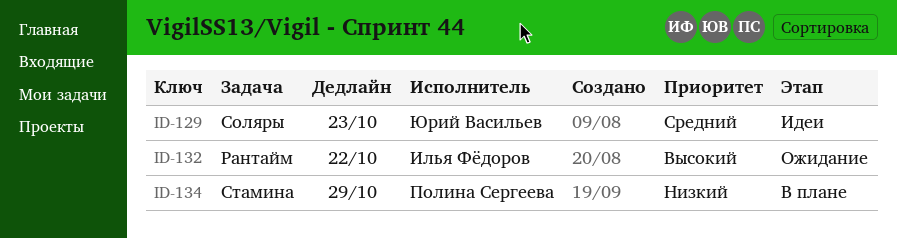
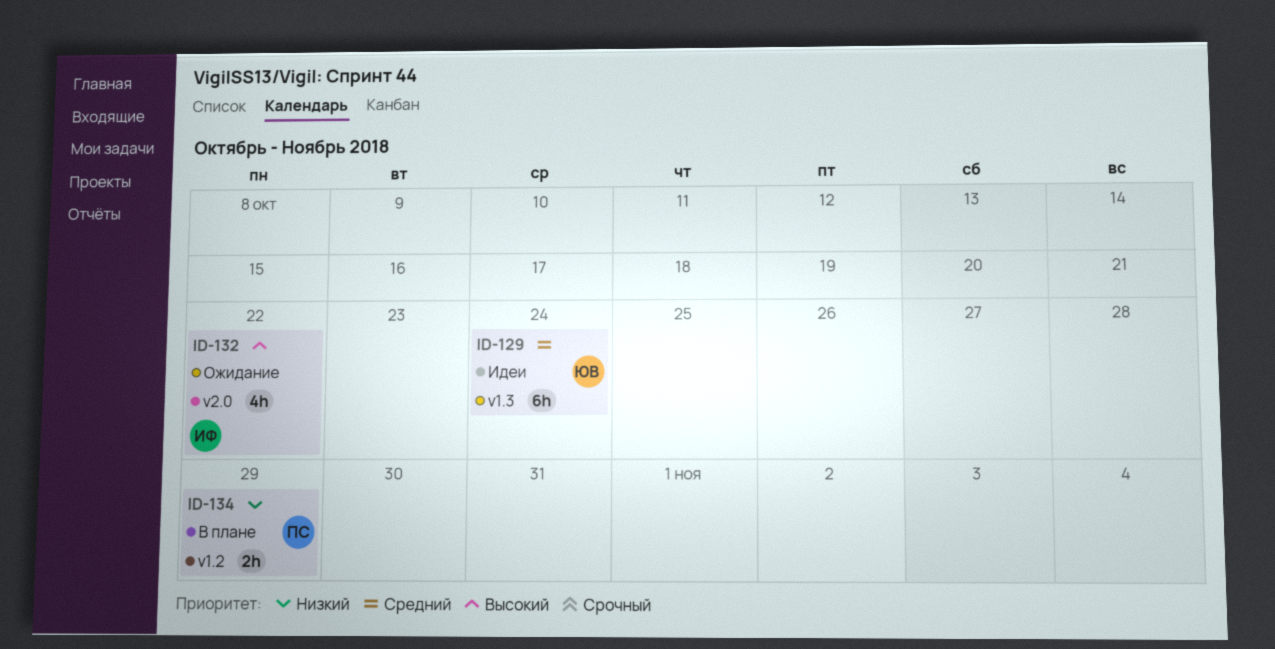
ID-129, due: Oct 23 -> Oct 24

